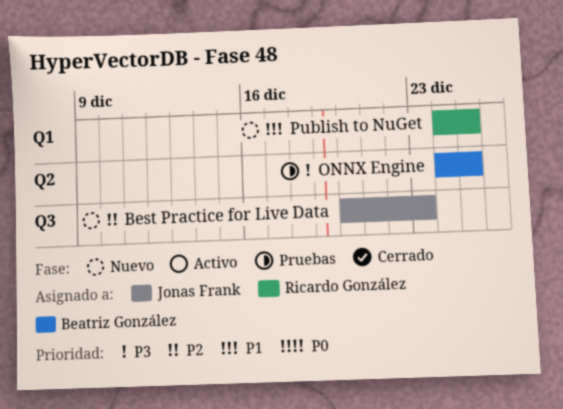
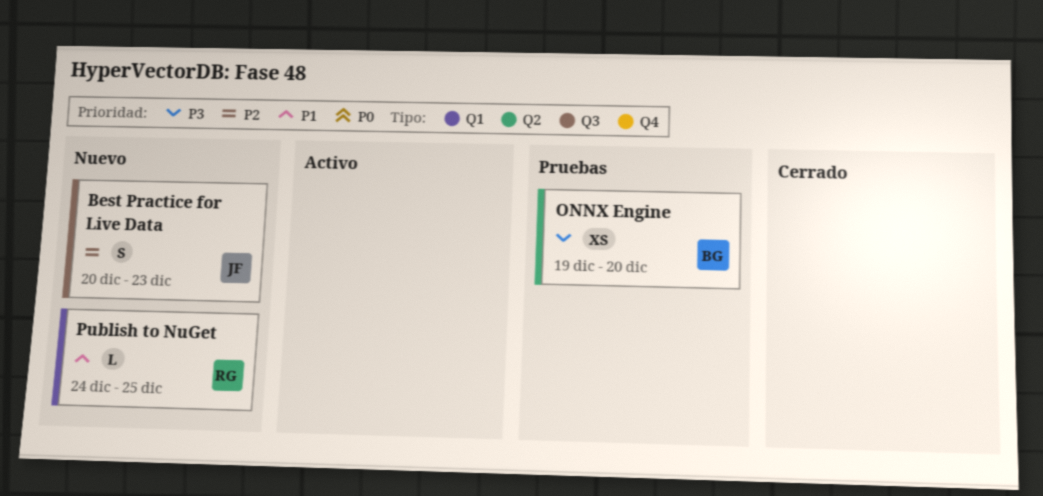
ONNX Engine, start: Dec 24 -> Dec 19
ONNX Engine, due: Dec 25 -> Dec 20

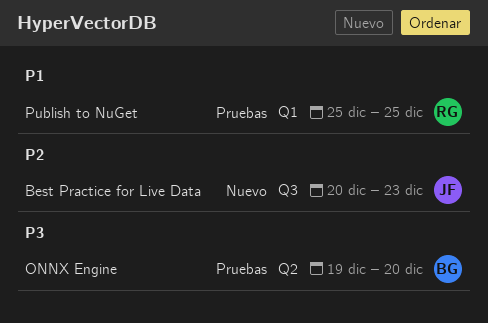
Publish to NuGet, status: Nuevo -> Pruebas
Publish to NuGet, start: Dec 24 -> Dec 25

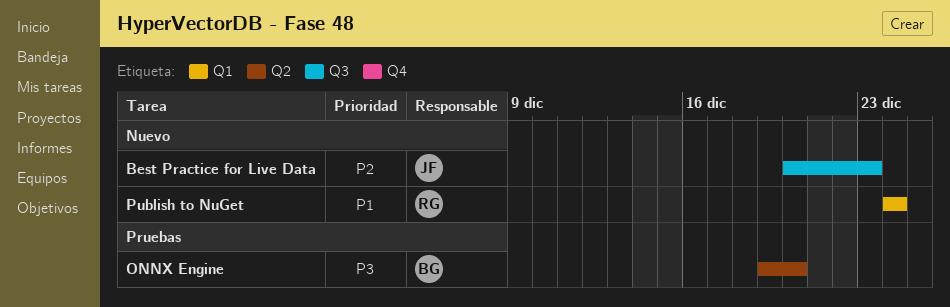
Publish to NuGet, status: Pruebas -> Nuevo
Publish to NuGet, start: Dec 25 -> Dec 24
Publish to NuGet, due: Dec 25 -> Dec 24

